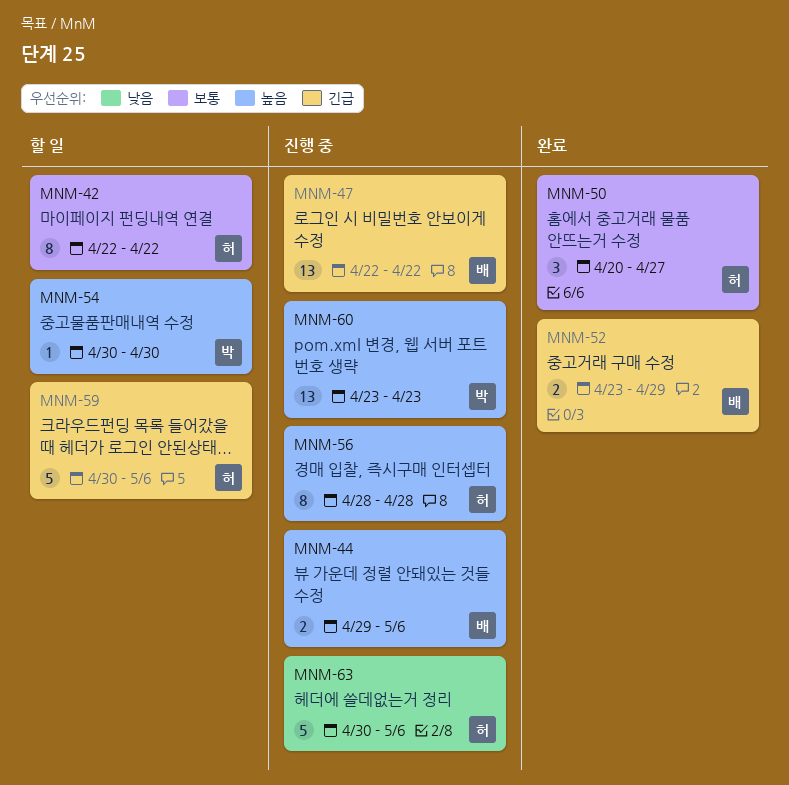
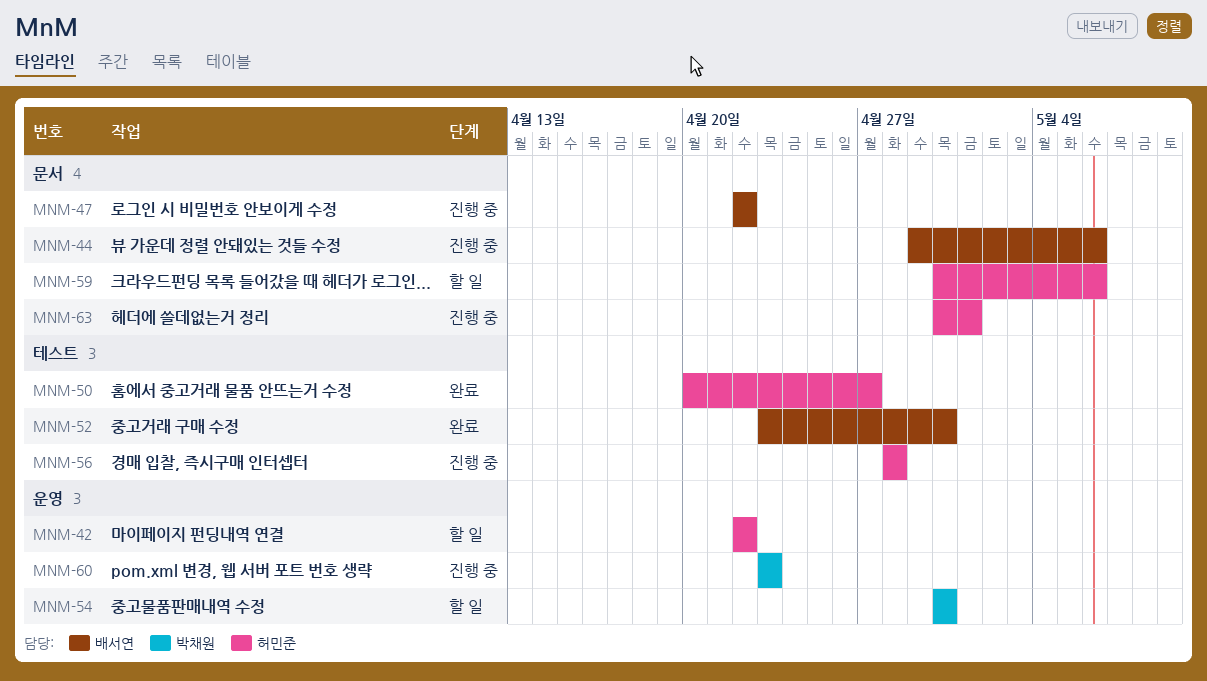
MNM-52, due: Apr 29 -> Apr 30
MNM-63, due: May 6 -> May 1

